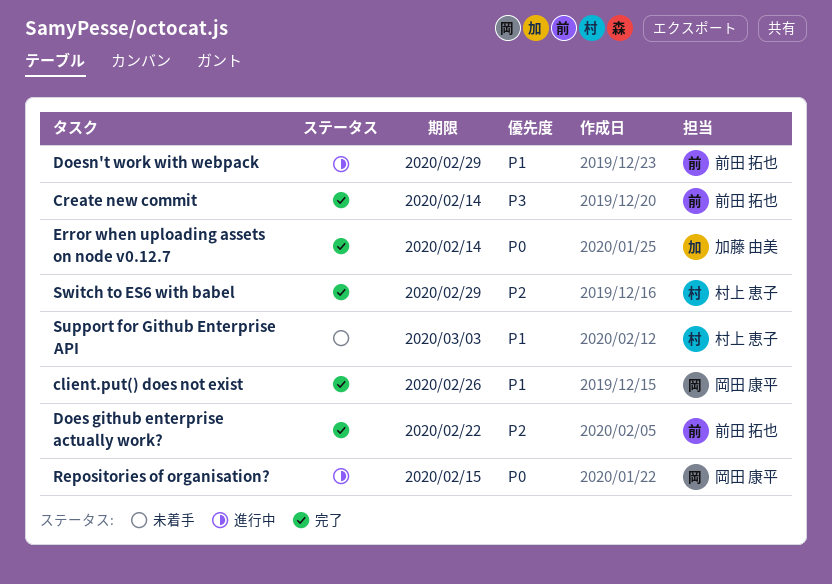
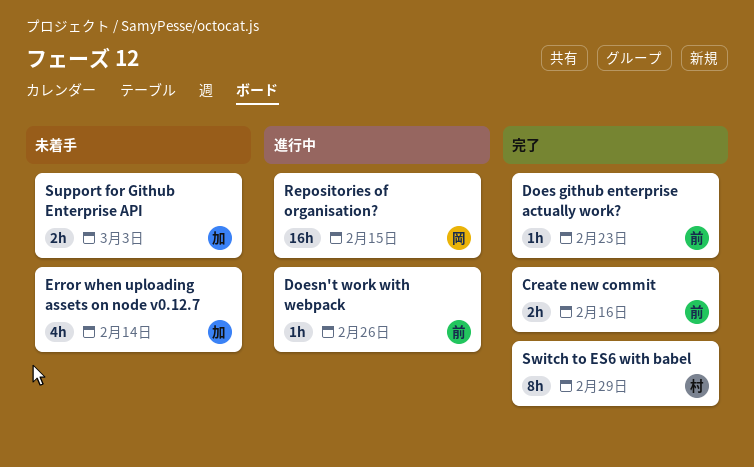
client.put() does not exist: present -> none
Create new commit, due: Feb 14 -> Feb 16
Does github enterprise actually work?, due: Feb 22 -> Feb 23
Doesn't work with webpack, due: Feb 29 -> Feb 26
Error when uploading assets on node v0.12.7, status: 完了 -> 未着手
Support for Github Enterprise API, owner: 村上 恵子 -> 加藤 由美

